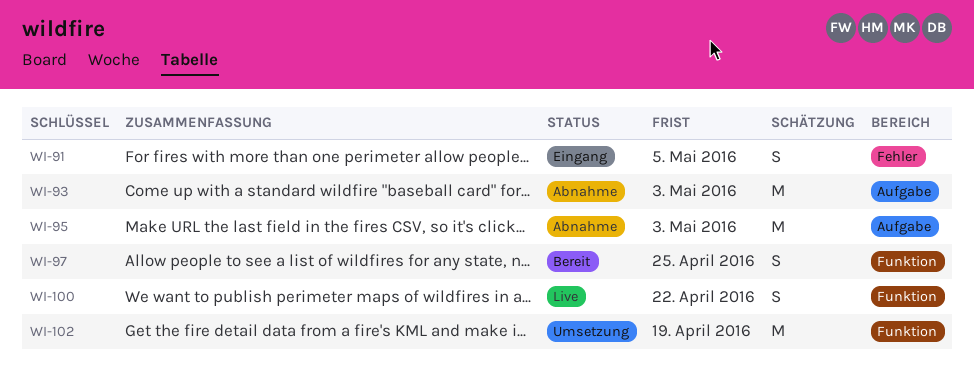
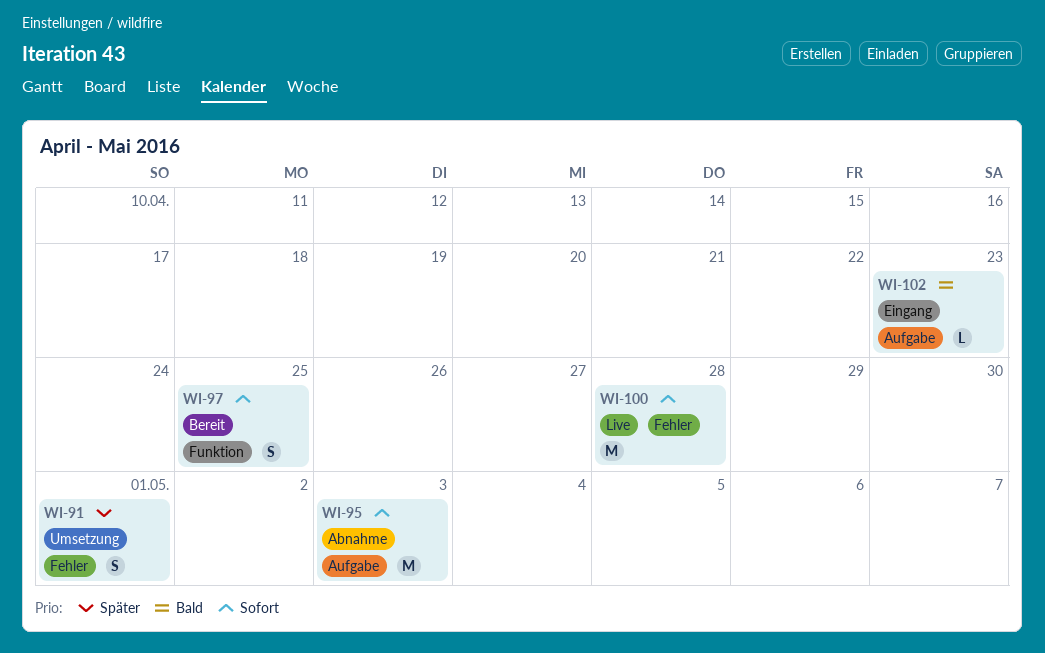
WI-91, status: Eingang -> Umsetzung
WI-91, due: May 5 -> May 1
WI-93: present -> none
WI-100, label: Funktion -> Fehler
WI-100, estimate: S -> M
WI-100, due: Apr 22 -> Apr 28
WI-102, status: Umsetzung -> Eingang
WI-102, label: Funktion -> Aufgabe
WI-102, estimate: M -> L
WI-102, due: Apr 19 -> Apr 23

